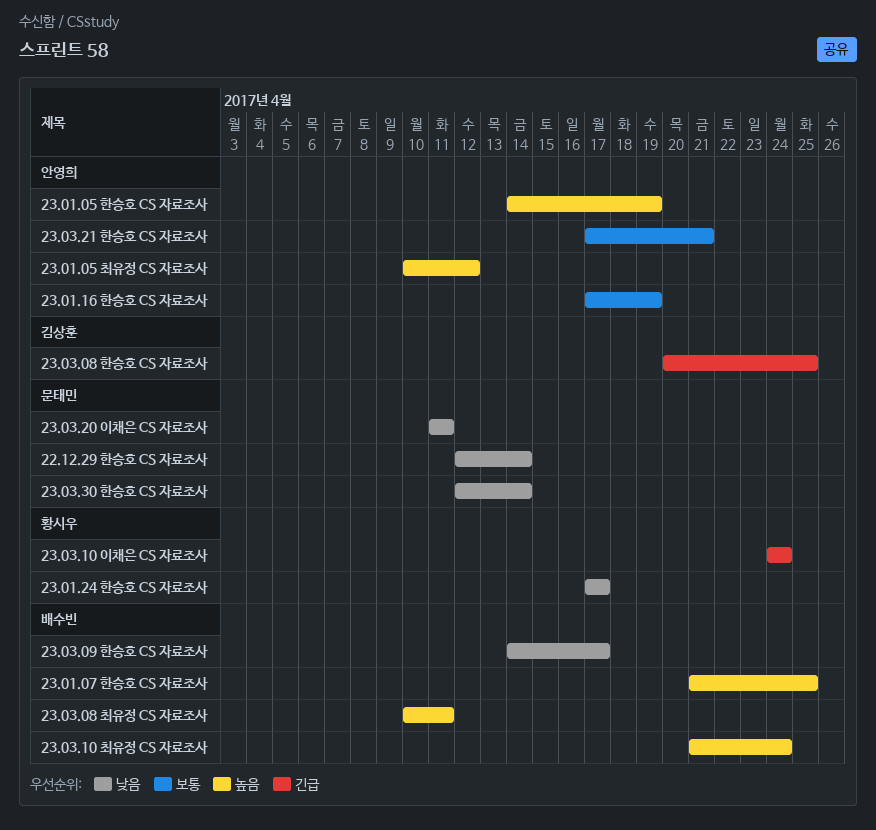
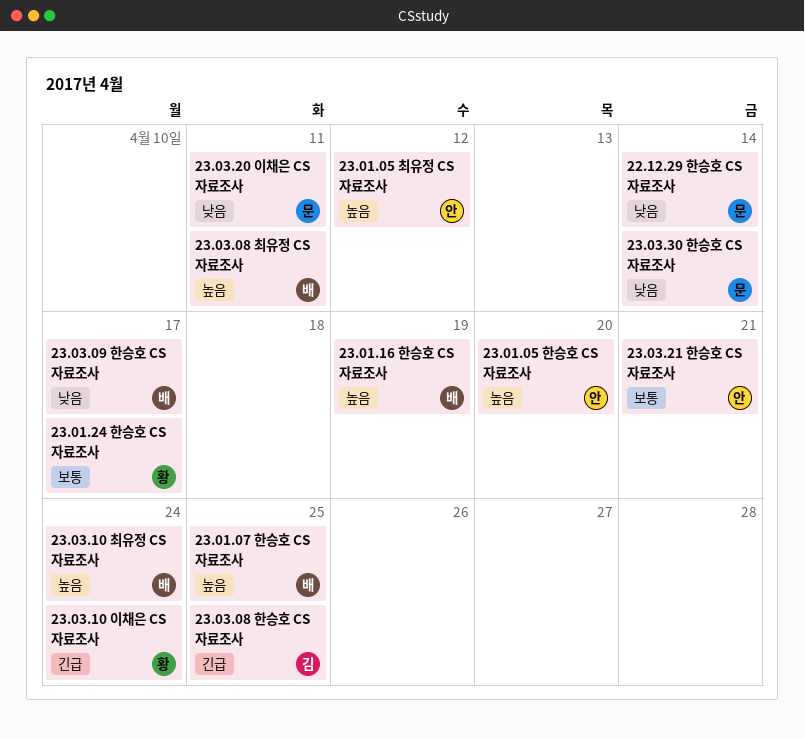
23.01.05 한승호 CS 자료조사, due: Apr 19 -> Apr 20
23.01.16 한승호 CS 자료조사, owner: 안영희 -> 배수빈
23.01.16 한승호 CS 자료조사, priority: 보통 -> 높음
23.01.24 한승호 CS 자료조사, priority: 낮음 -> 보통

